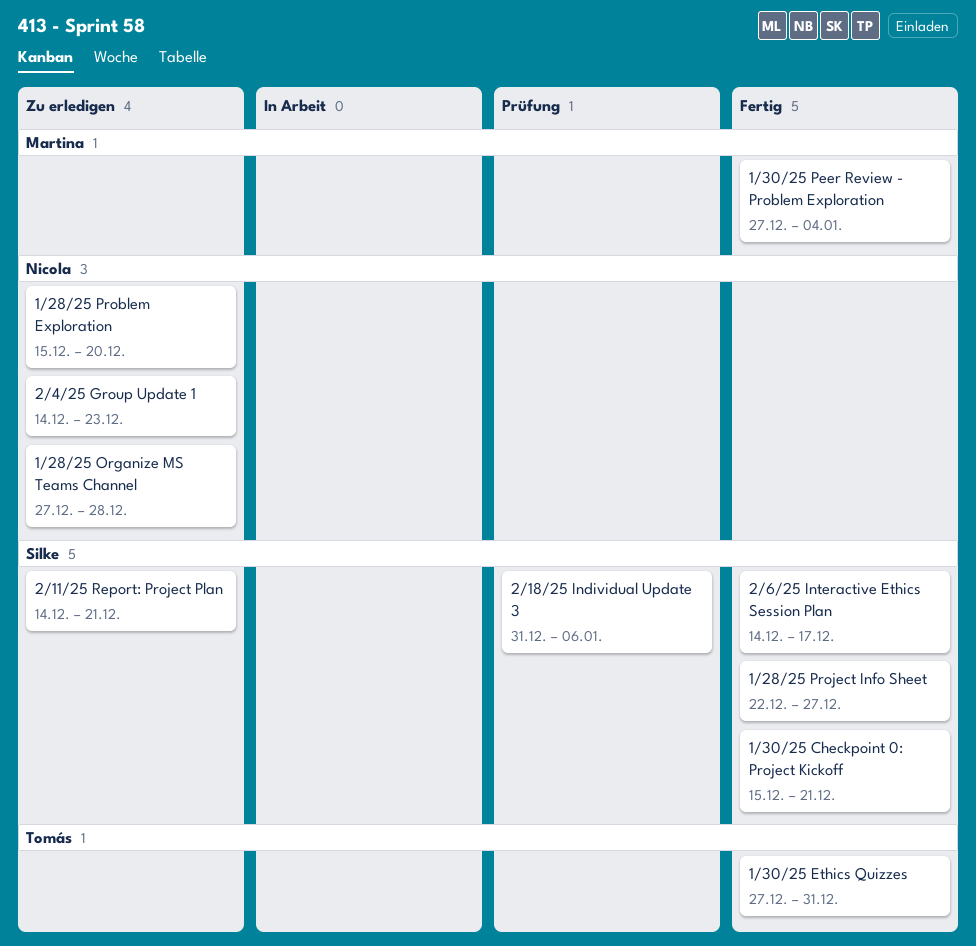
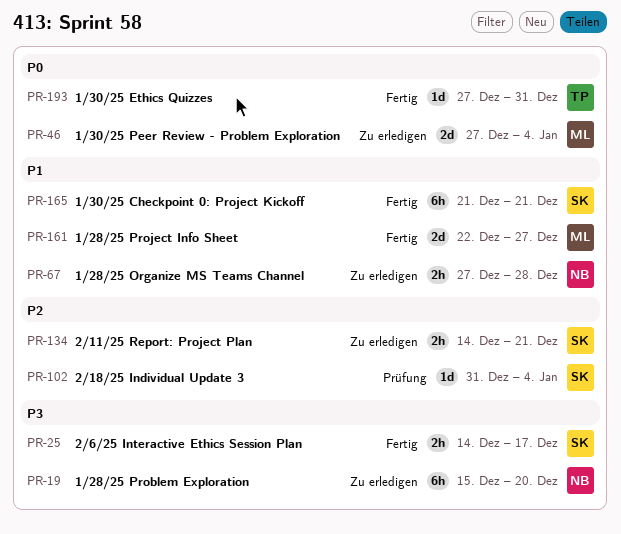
1/28/25 Project Info Sheet, owner: Silke -> Martina
1/30/25 Checkpoint 0: Project Kickoff, start: Dec 15 -> Dec 21
1/30/25 Peer Review - Problem Exploration, status: Fertig -> Zu erledigen
2/18/25 Individual Update 3, due: Jan 6 -> Jan 4
2/4/25 Group Update 1: present -> none

